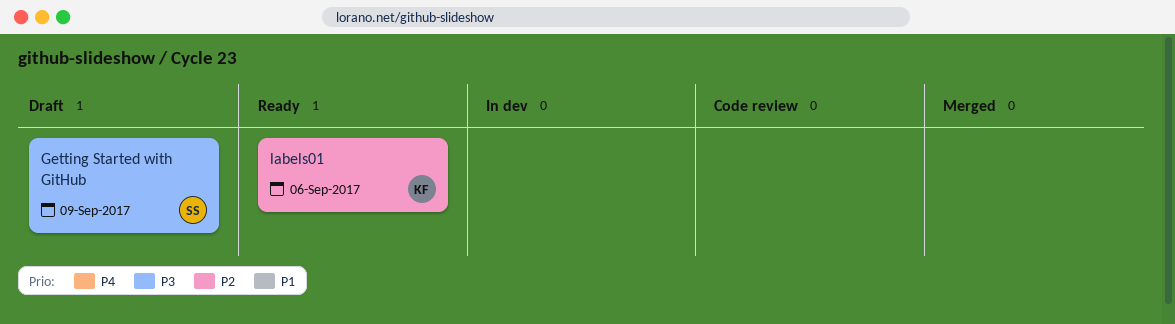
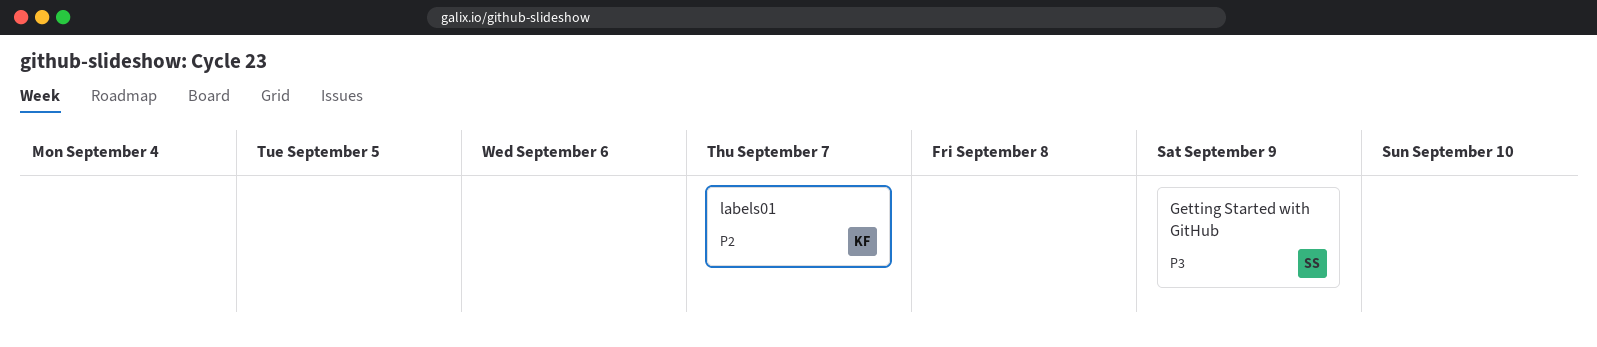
labels01, due: Sep 6 -> Sep 7

